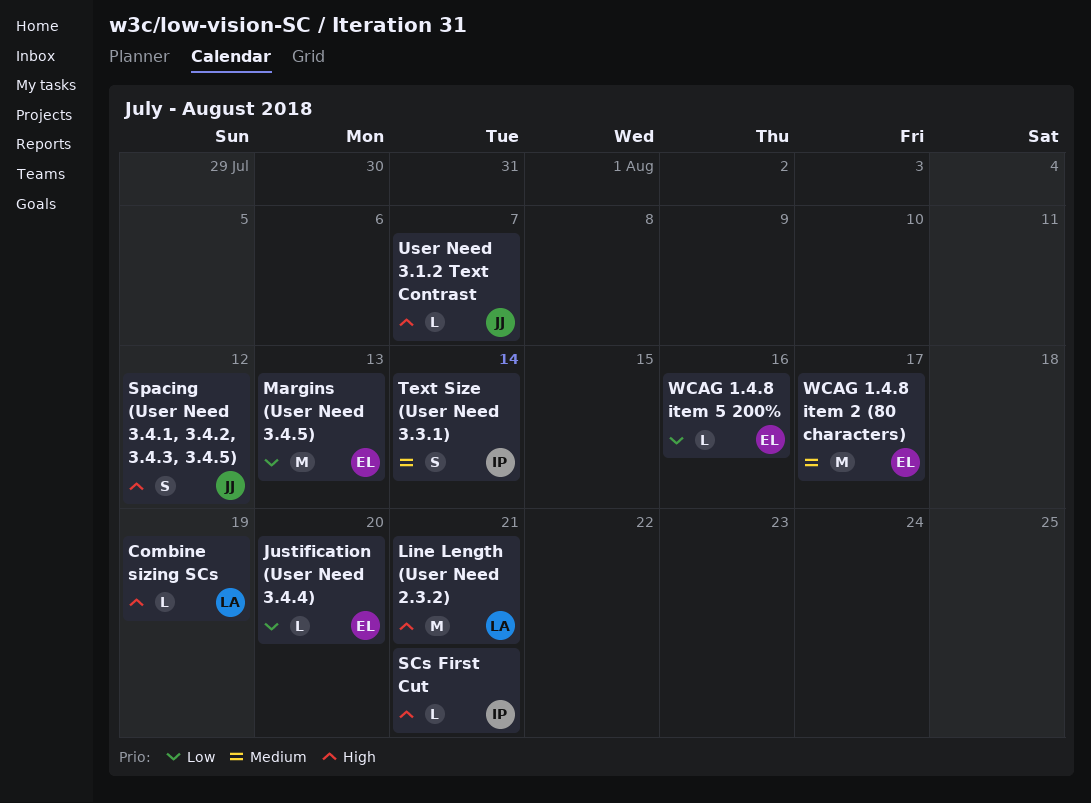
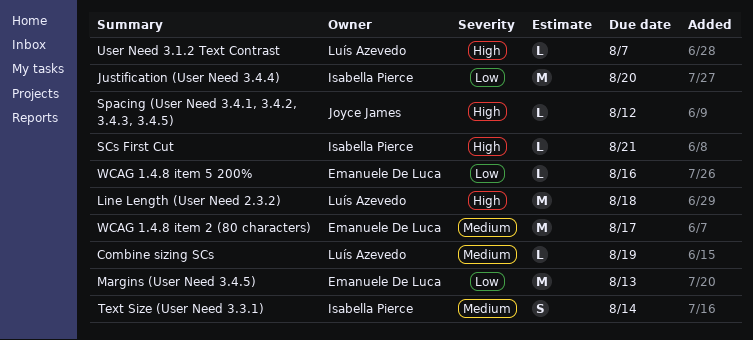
Combine sizing SCs, priority: High -> Medium
Justification (User Need 3.4.4), owner: Emanuele De Luca -> Isabella Pierce
Justification (User Need 3.4.4), estimate: L -> M
Line Length (User Need 2.3.2), due: Aug 21 -> Aug 18
Spacing (User Need 3.4.1, 3.4.2, 3.4.3, 3.4.5), estimate: S -> L
User Need 3.1.2 Text Contrast, owner: Joyce James -> Luís Azevedo

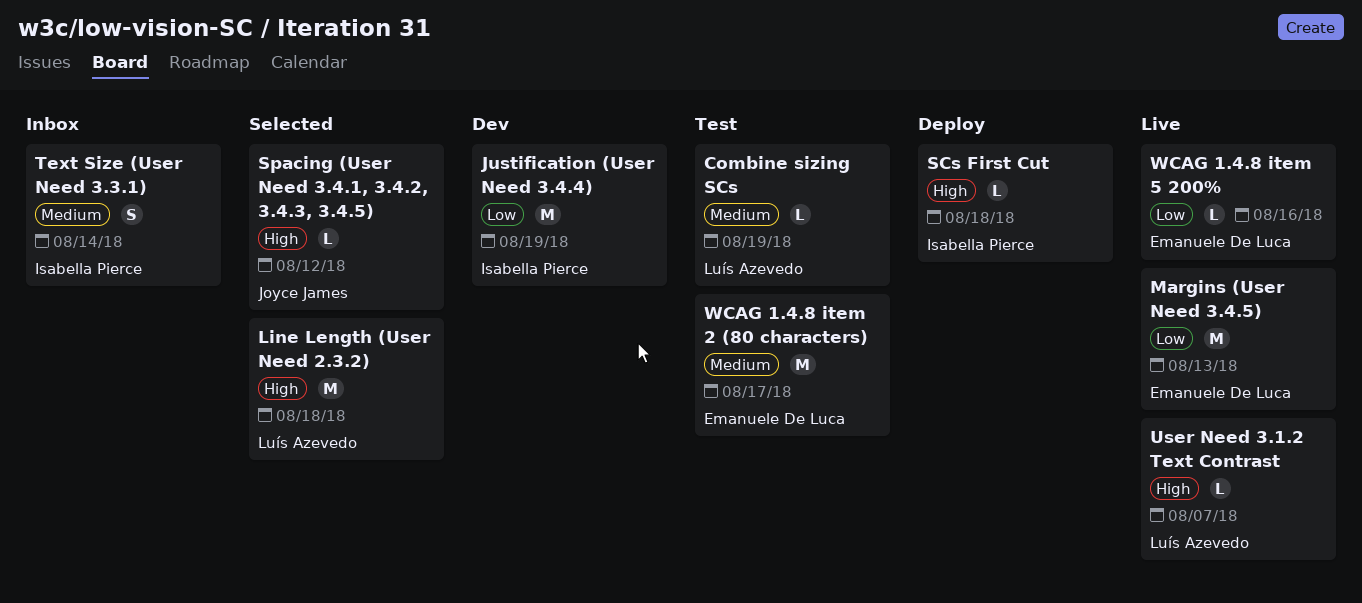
Justification (User Need 3.4.4), due: Aug 20 -> Aug 19
SCs First Cut, due: Aug 21 -> Aug 18

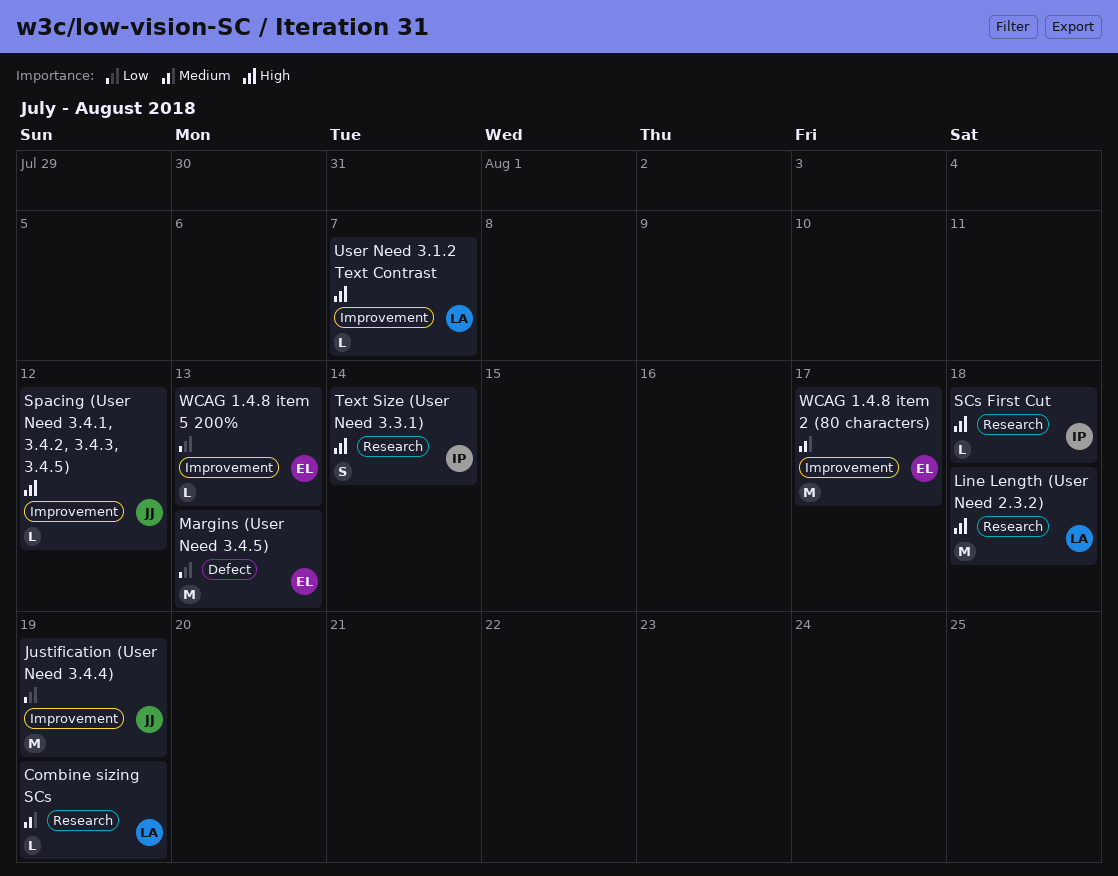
Justification (User Need 3.4.4), owner: Isabella Pierce -> Joyce James
Text Size (User Need 3.3.1), priority: Medium -> High
WCAG 1.4.8 item 5 200%, due: Aug 16 -> Aug 13

